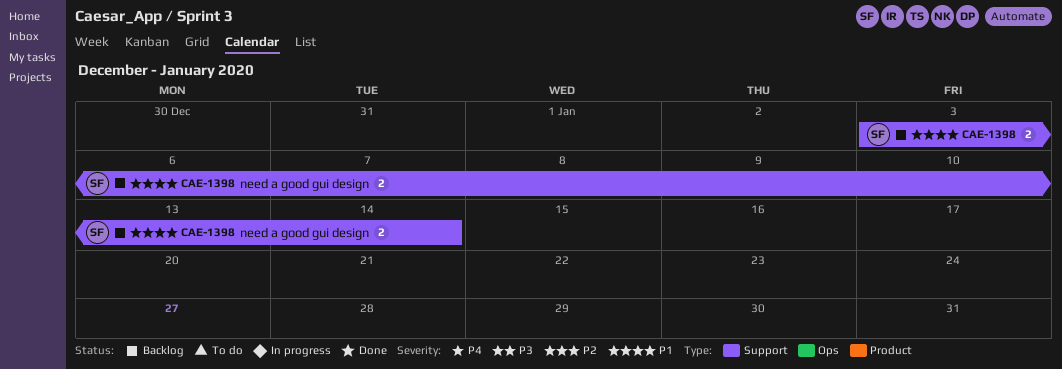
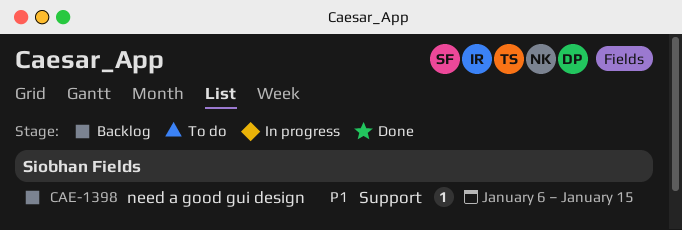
CAE-1398, estimate: 2 -> 1
CAE-1398, start: Jan 3 -> Jan 6
CAE-1398, due: Jan 14 -> Jan 15

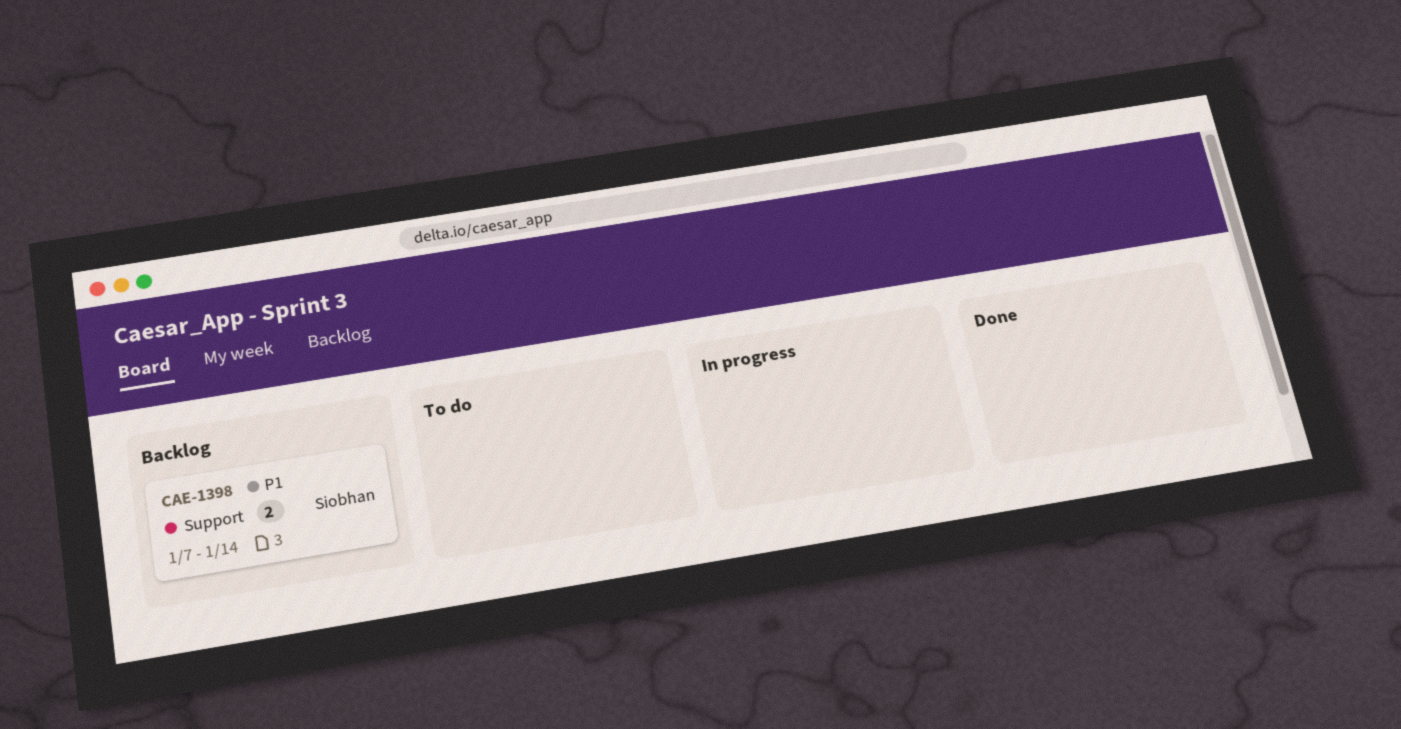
CAE-1398, estimate: 1 -> 2
CAE-1398, start: Jan 6 -> Jan 7
CAE-1398, due: Jan 15 -> Jan 14

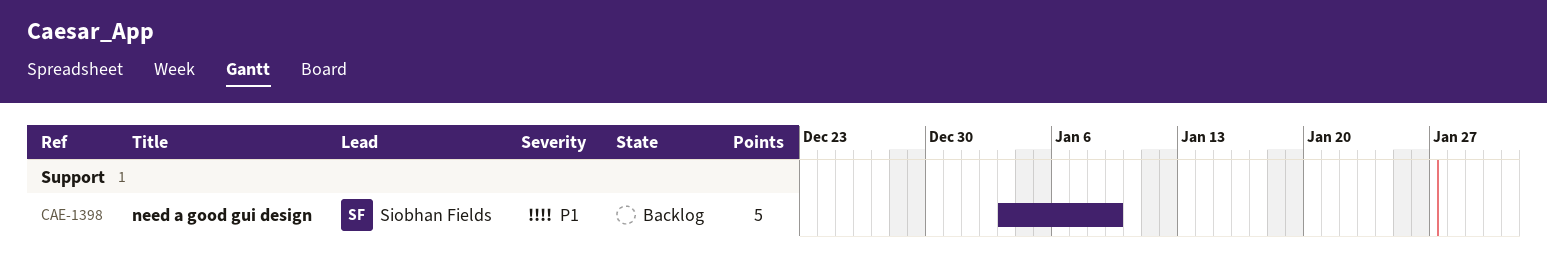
CAE-1398, estimate: 2 -> 5
CAE-1398, start: Jan 7 -> Jan 3
CAE-1398, due: Jan 14 -> Jan 9

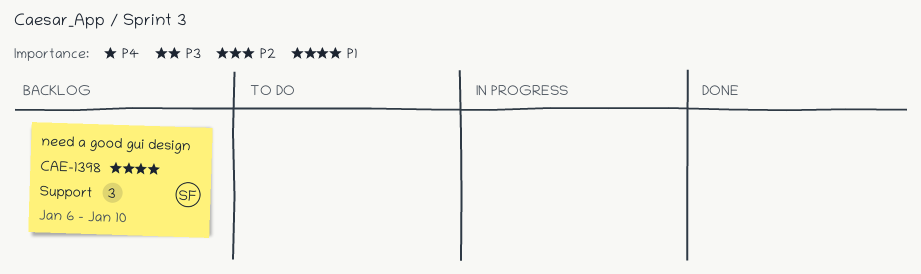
CAE-1398, estimate: 5 -> 3
CAE-1398, start: Jan 3 -> Jan 6
CAE-1398, due: Jan 9 -> Jan 10

